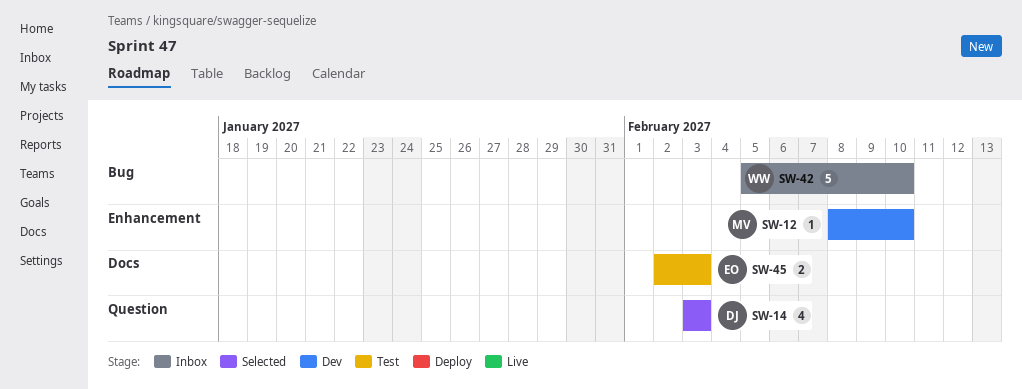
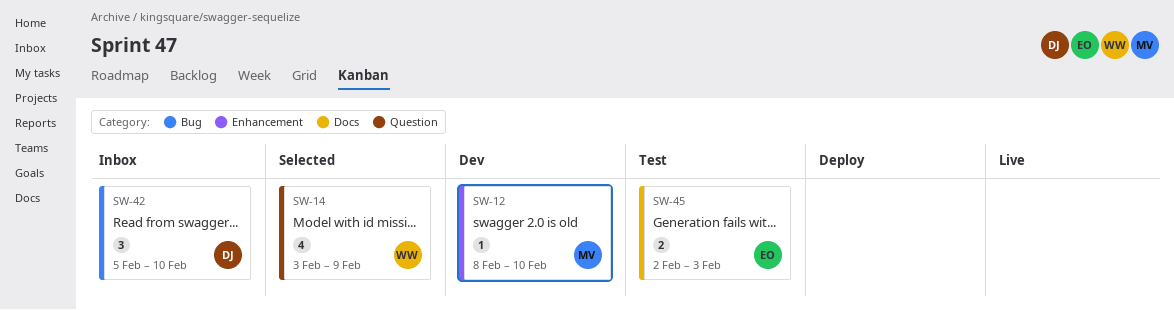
SW-14, owner: DJ -> WW
SW-14, due: Feb 3 -> Feb 9
SW-42, owner: WW -> DJ
SW-42, estimate: 5 -> 3

